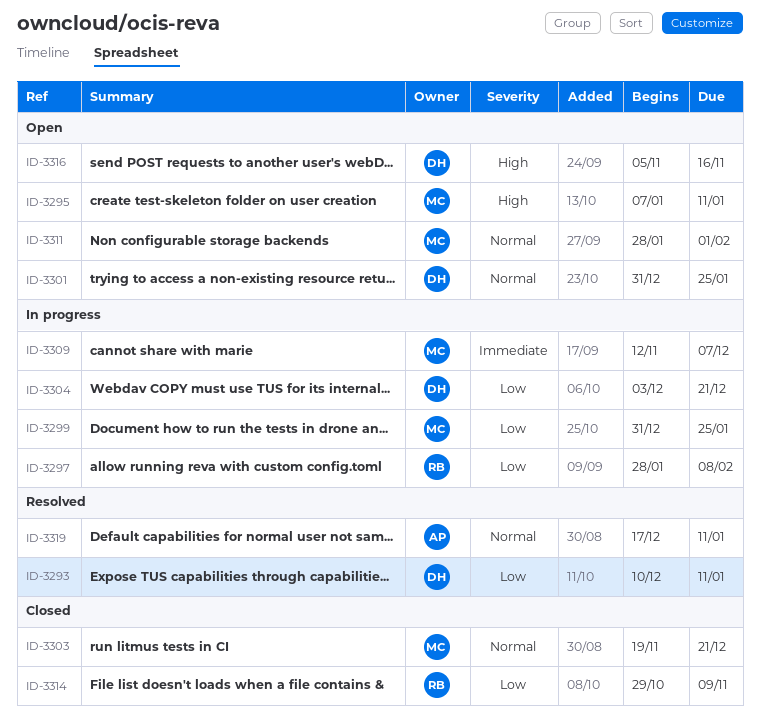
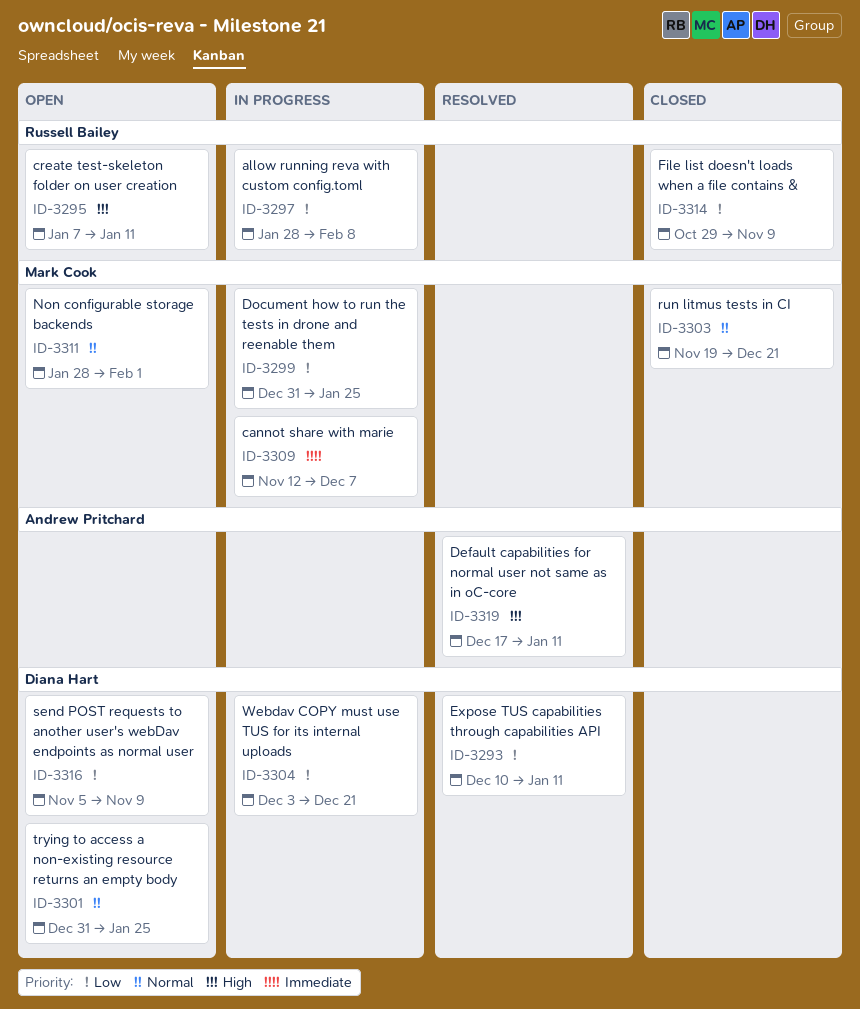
ID-3295, owner: Mark Cook -> Russell Bailey
ID-3316, priority: High -> Low
ID-3316, due: Nov 16 -> Nov 9
ID-3319, priority: Normal -> High

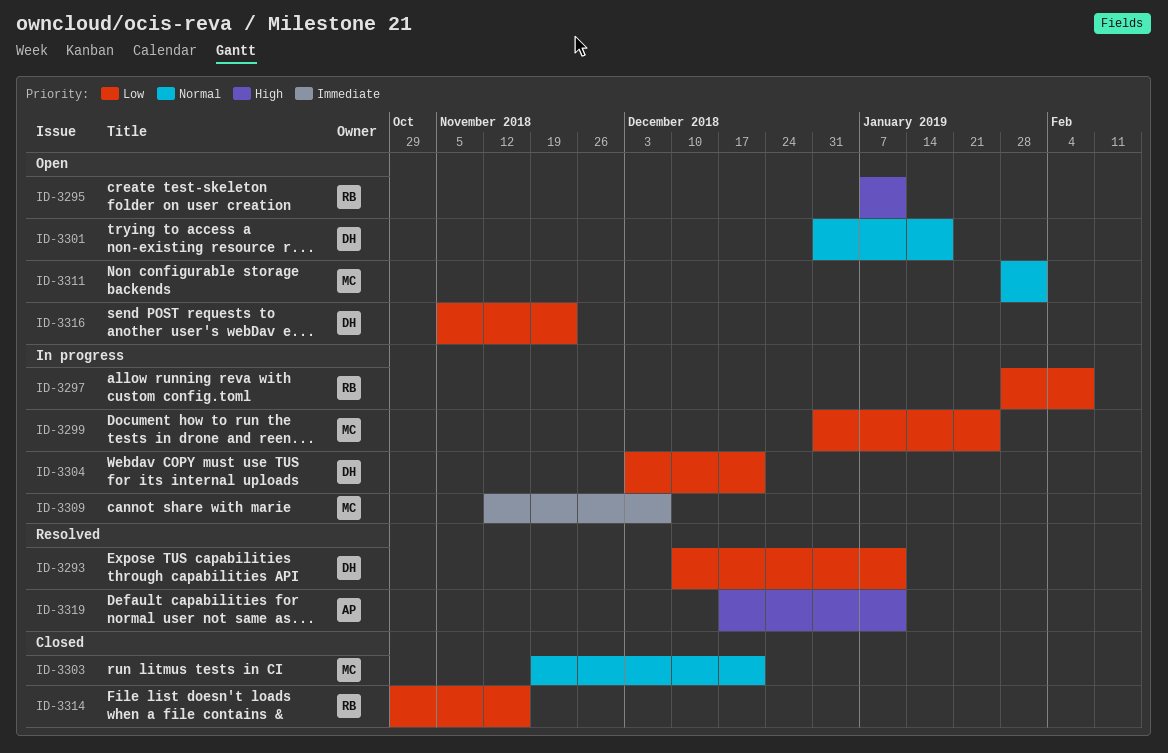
ID-3301, due: Jan 25 -> Jan 18
ID-3314, due: Nov 9 -> Nov 16
ID-3316, due: Nov 9 -> Nov 23

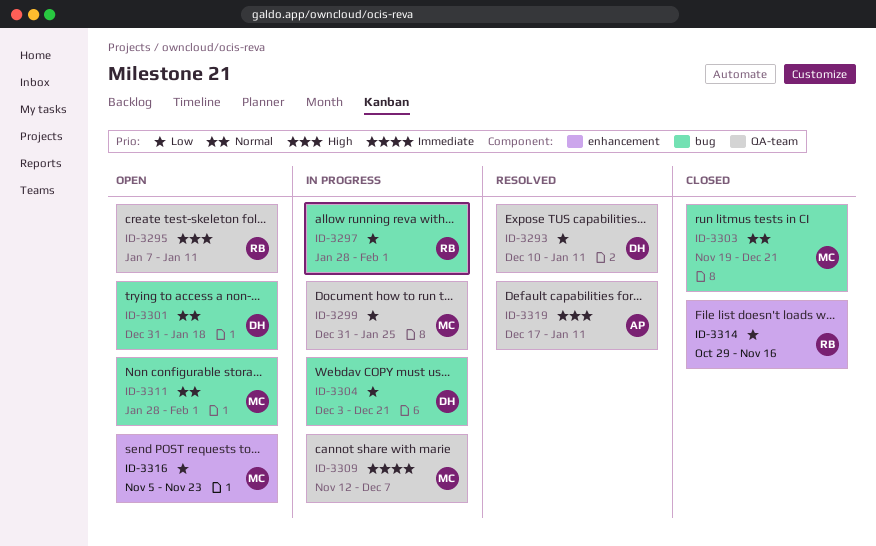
ID-3297, due: Feb 8 -> Feb 1
ID-3316, owner: DH -> MC

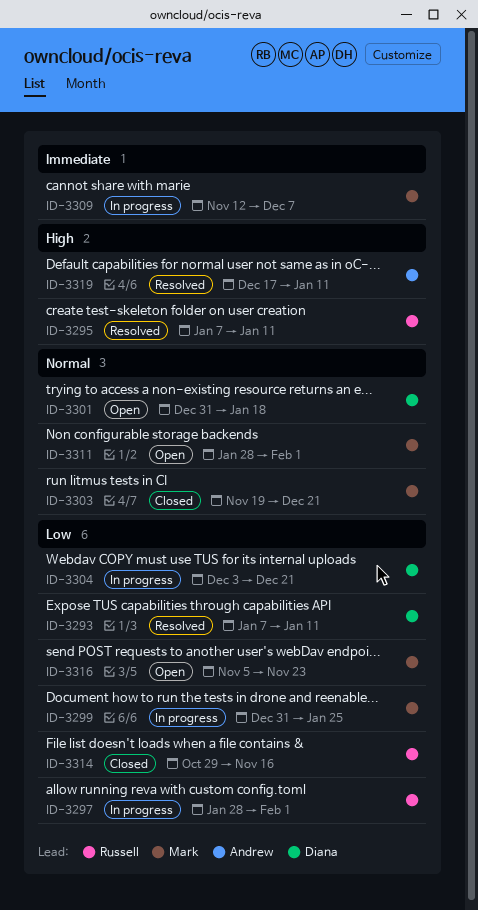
ID-3293, start: Dec 10 -> Jan 7
ID-3295, status: Open -> Resolved

